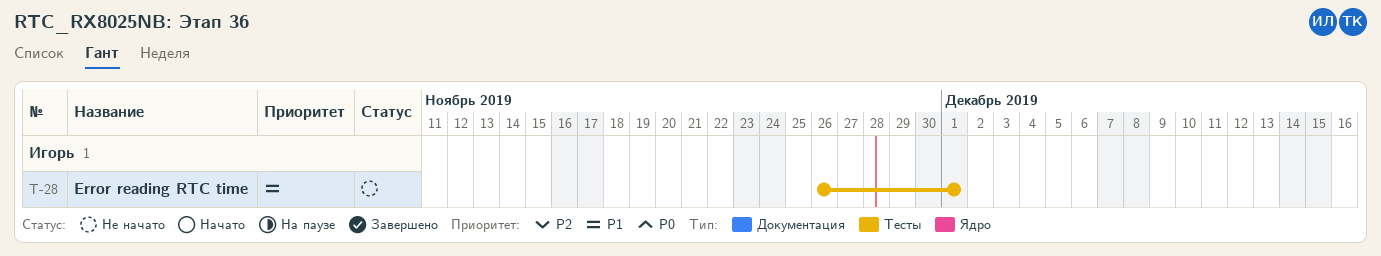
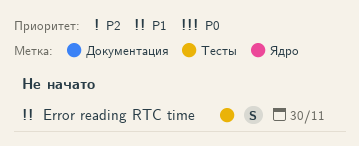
Error reading RTC time, due: Dec 1 -> Nov 30

